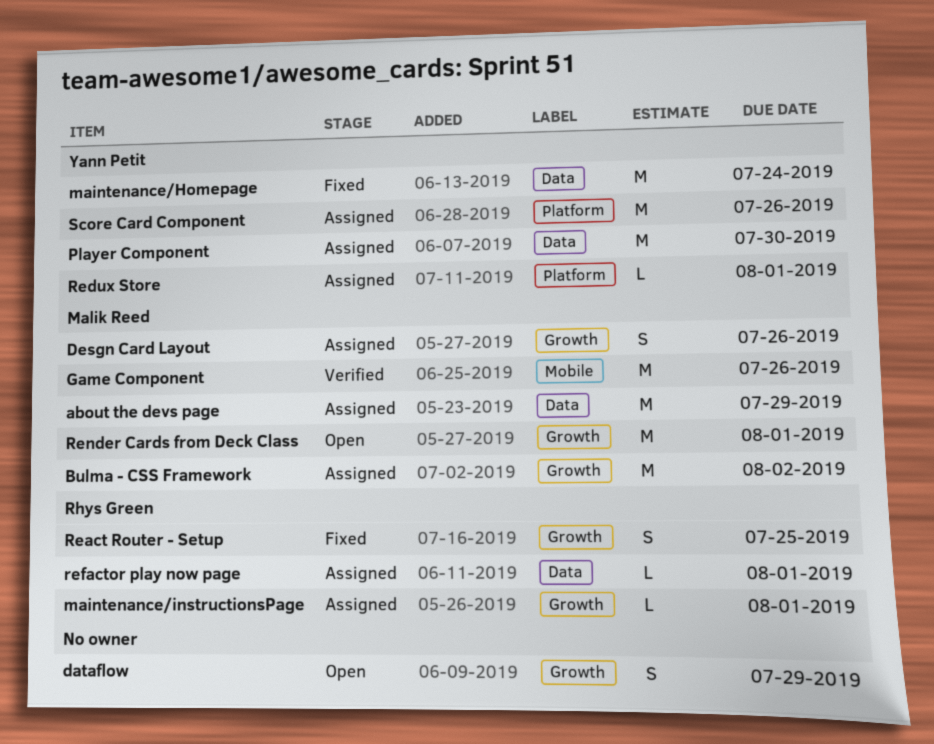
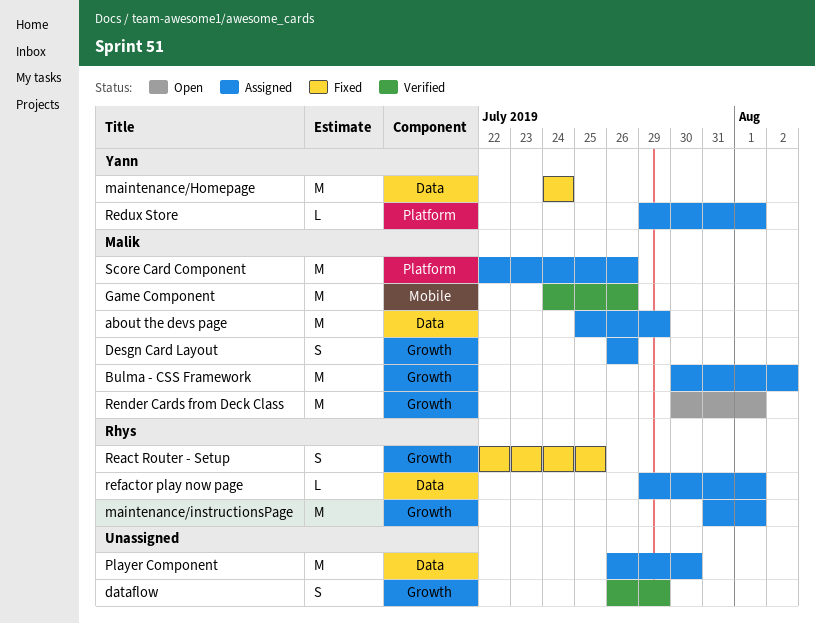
dataflow, status: Open -> Verified
maintenance/instructionsPage, estimate: L -> M
Player Component, owner: Yann Petit -> none
Score Card Component, owner: Yann Petit -> Malik Reed

